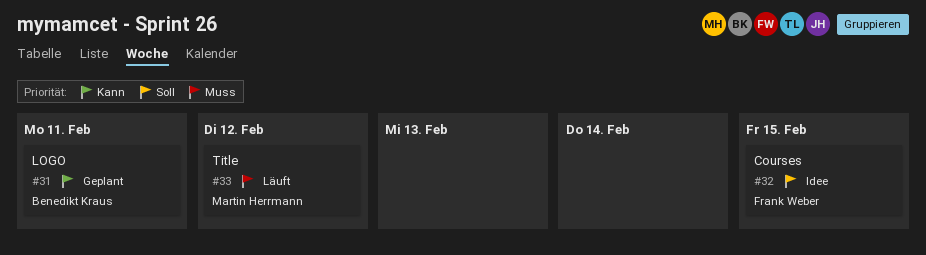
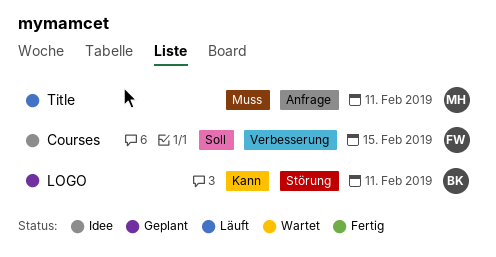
Title, due: Feb 12 -> Feb 11

